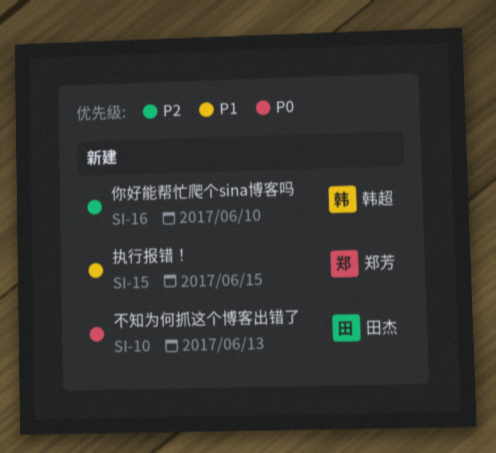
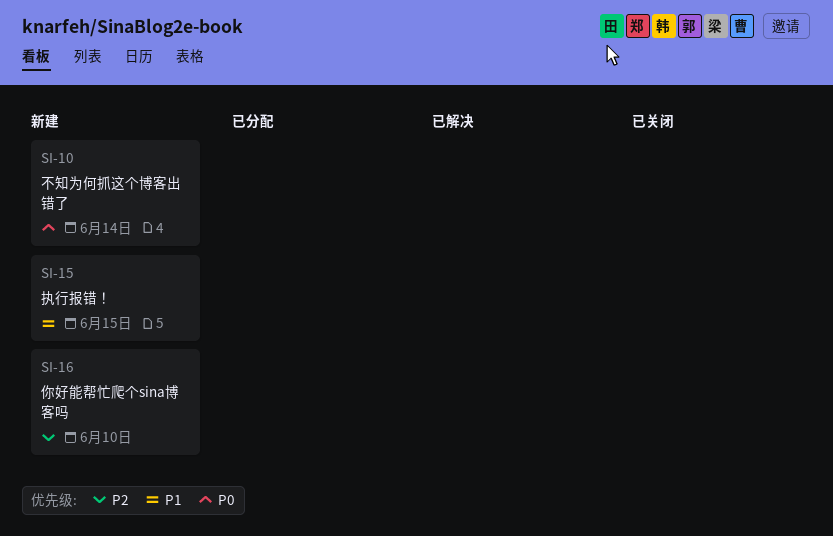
SI-10, due: Jun 13 -> Jun 14

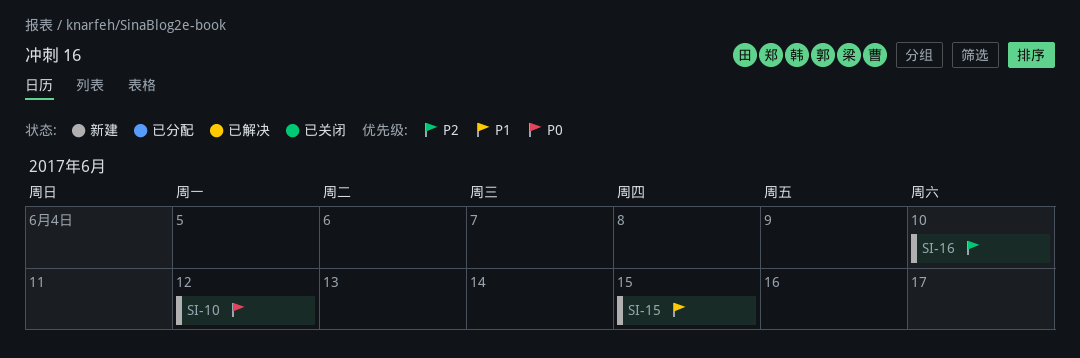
SI-10, due: Jun 14 -> Jun 12

